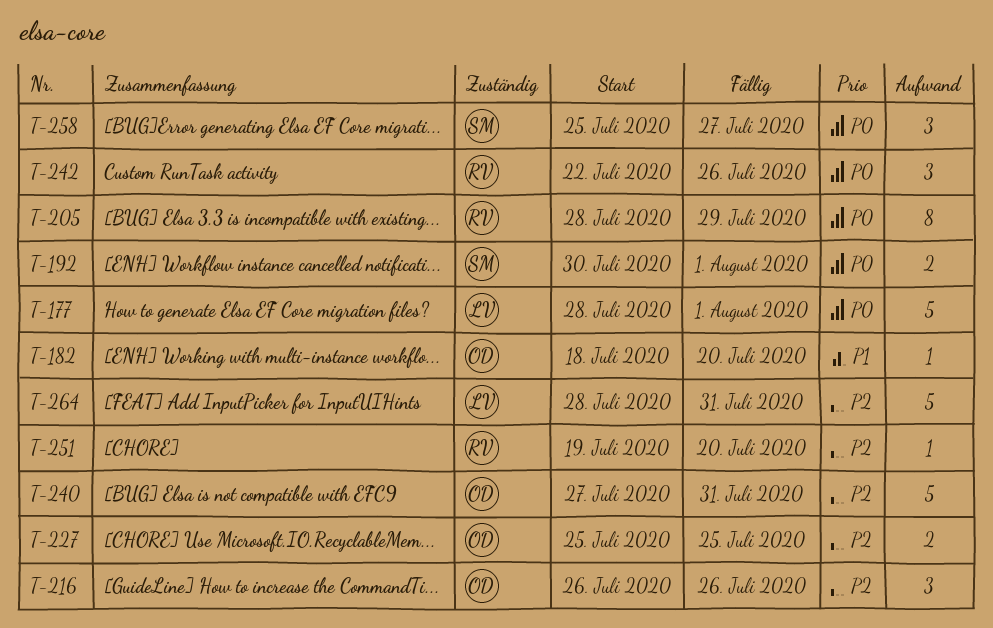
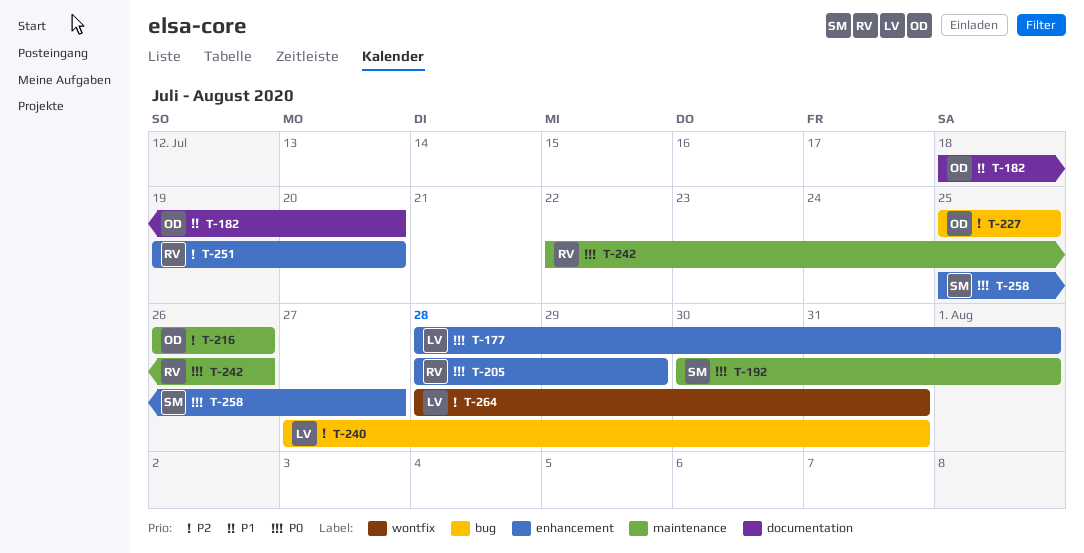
T-240, owner: OD -> LV

